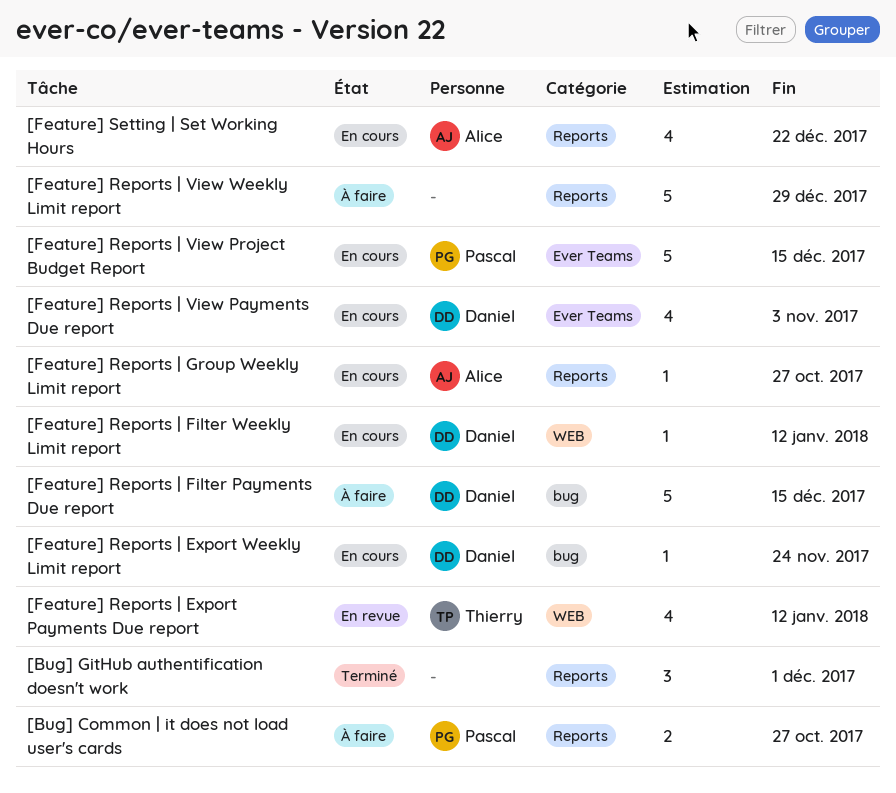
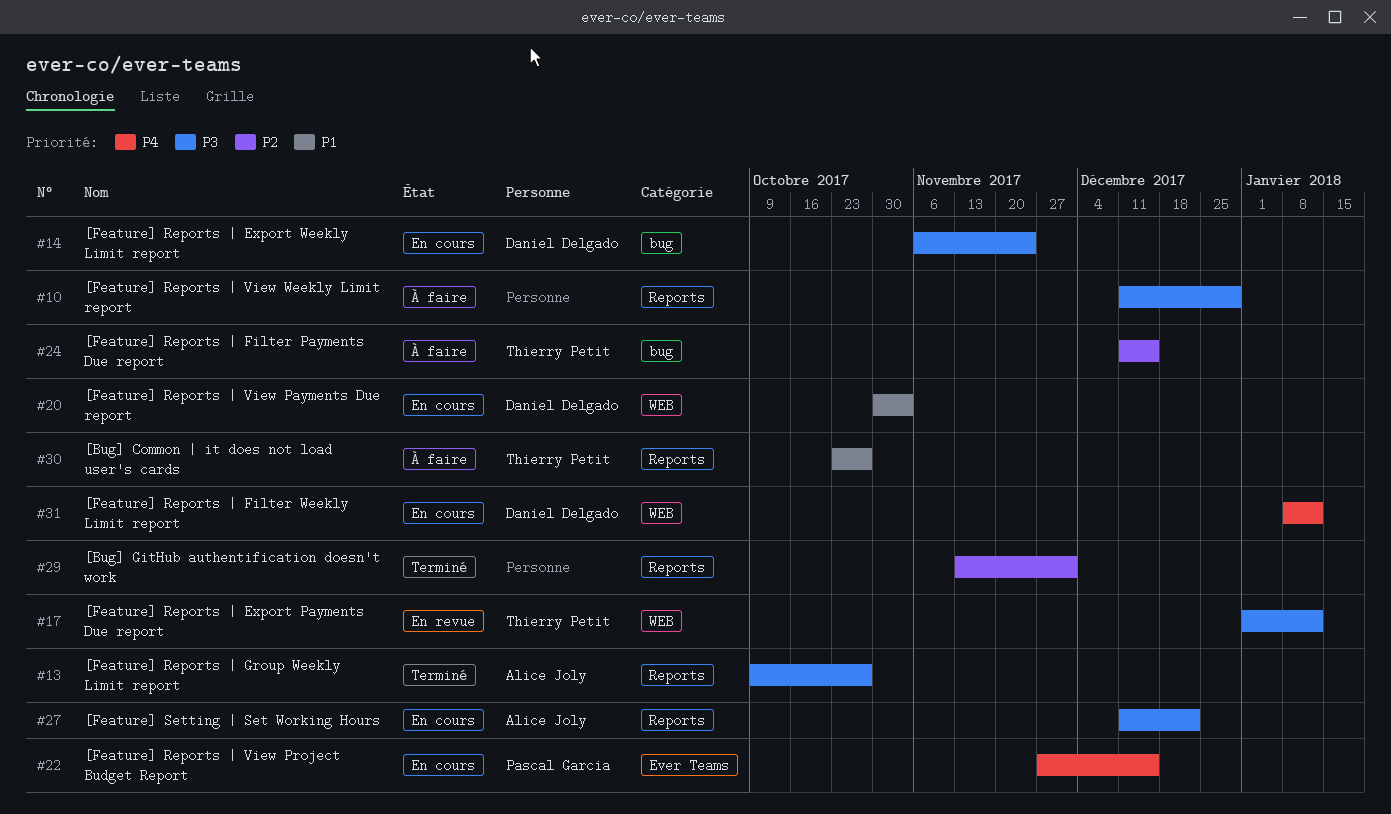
[Bug] Common | it does not load user's cards, owner: Pascal Garcia -> Thierry Petit
[Feature] Reports | Filter Payments Due report, owner: Daniel Delgado -> Thierry Petit
[Feature] Reports | Group Weekly Limit report, status: En cours -> Terminé
[Feature] Reports | View Payments Due report, label: Ever Teams -> WEB

